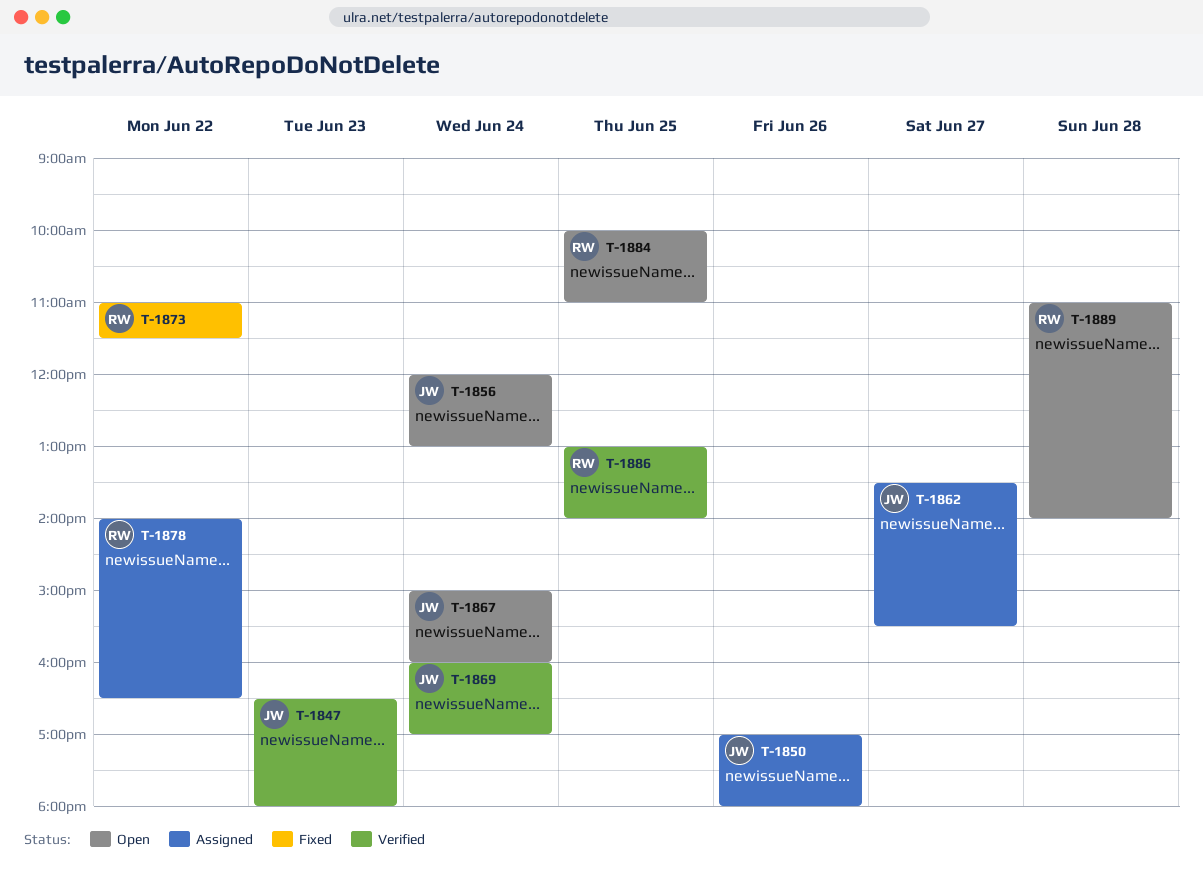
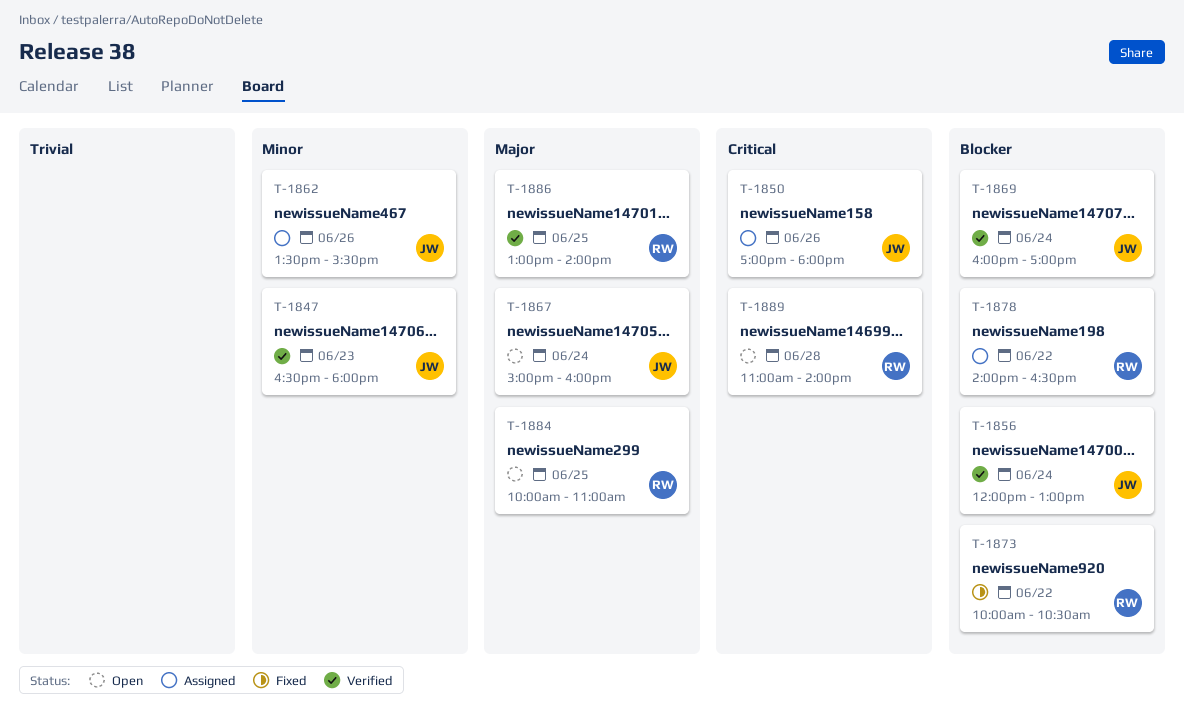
T-1856, status: Open -> Verified
T-1862, day: Jun 27 -> Jun 26
T-1873, begins: 11:00 -> 10:00
T-1873, ends: 11:30 -> 10:30

